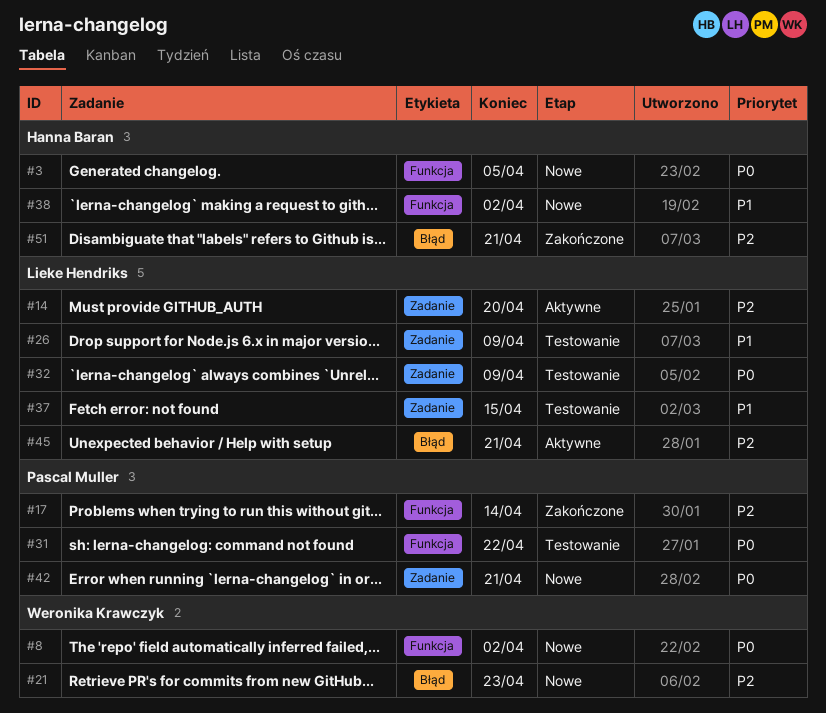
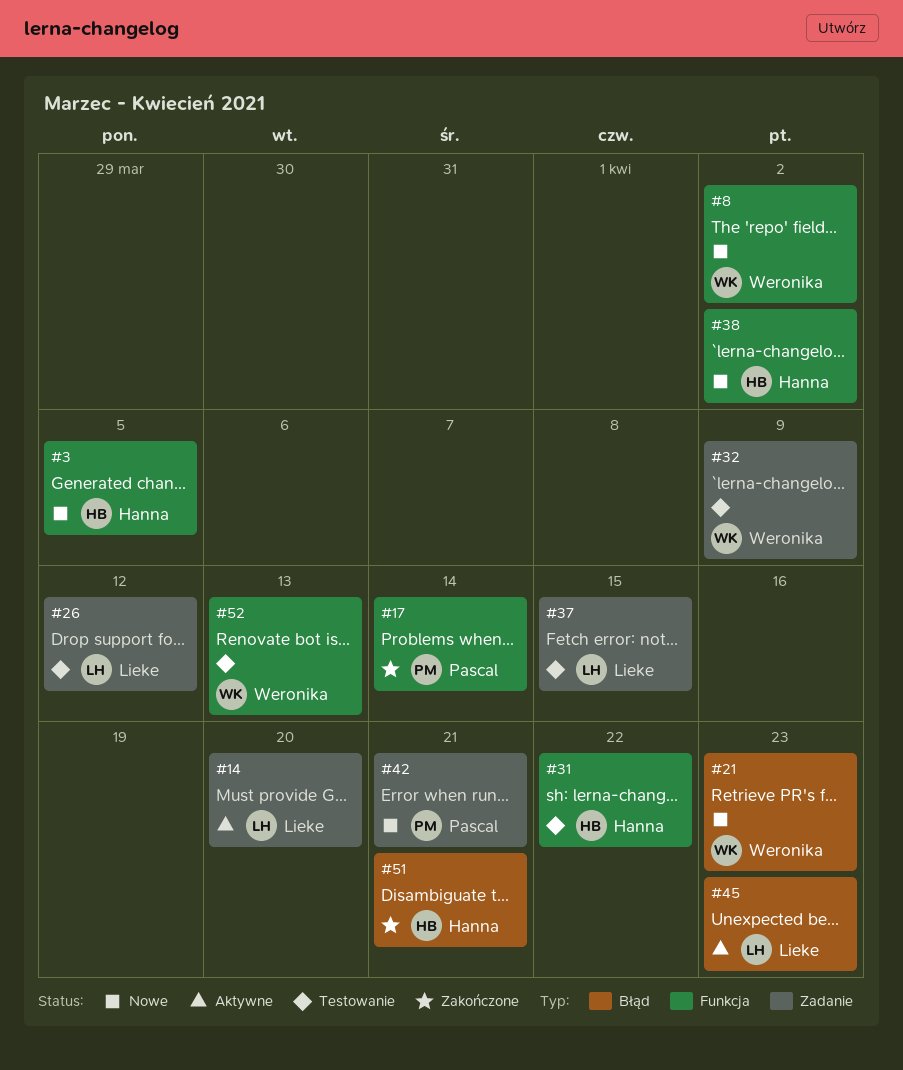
#26, due: Apr 9 -> Apr 12
#31, owner: Pascal Muller -> Hanna Baran
#32, owner: Lieke Hendriks -> Weronika Krawczyk
#45, due: Apr 21 -> Apr 23
#52: none -> present

